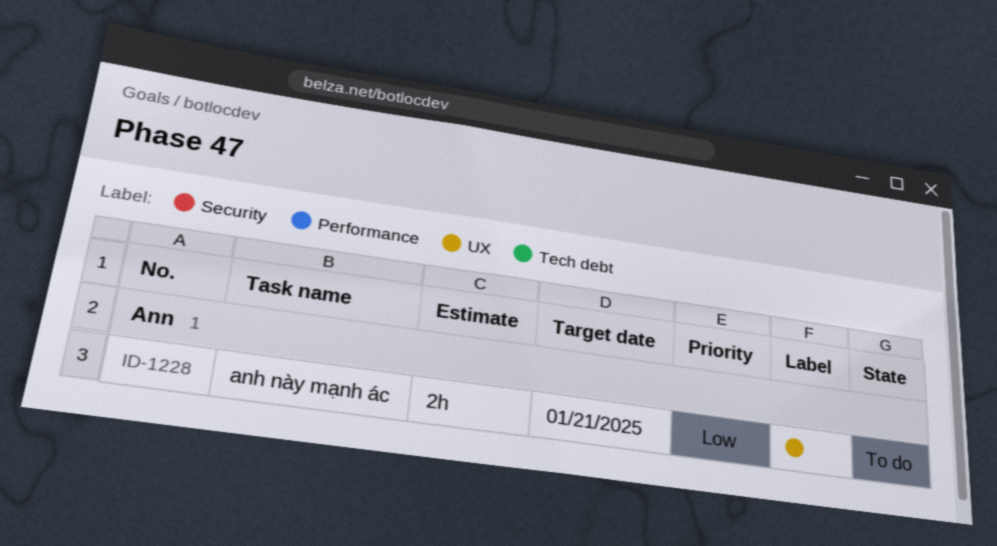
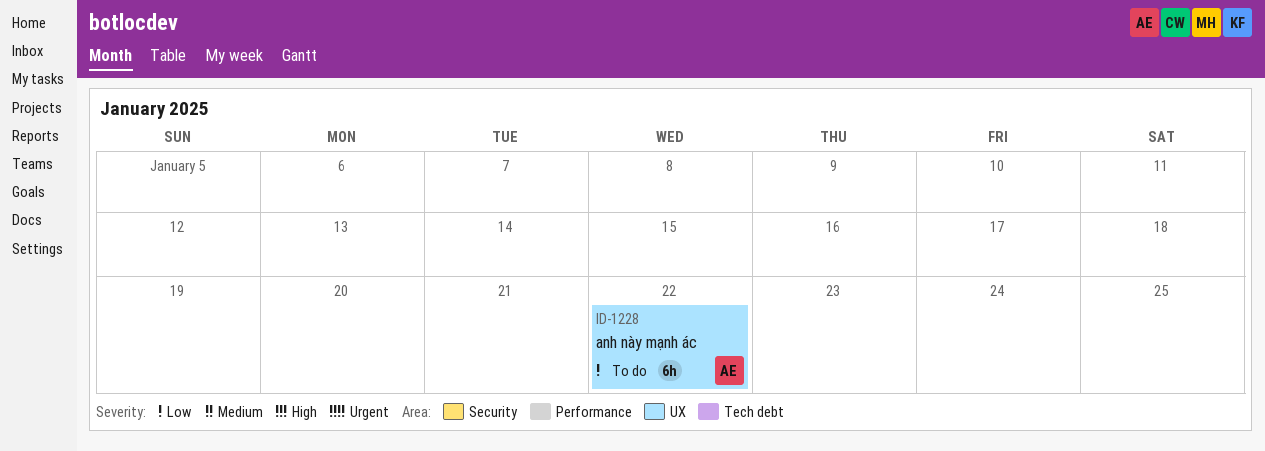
ID-1228, estimate: 2h -> 6h
ID-1228, due: Jan 21 -> Jan 22

